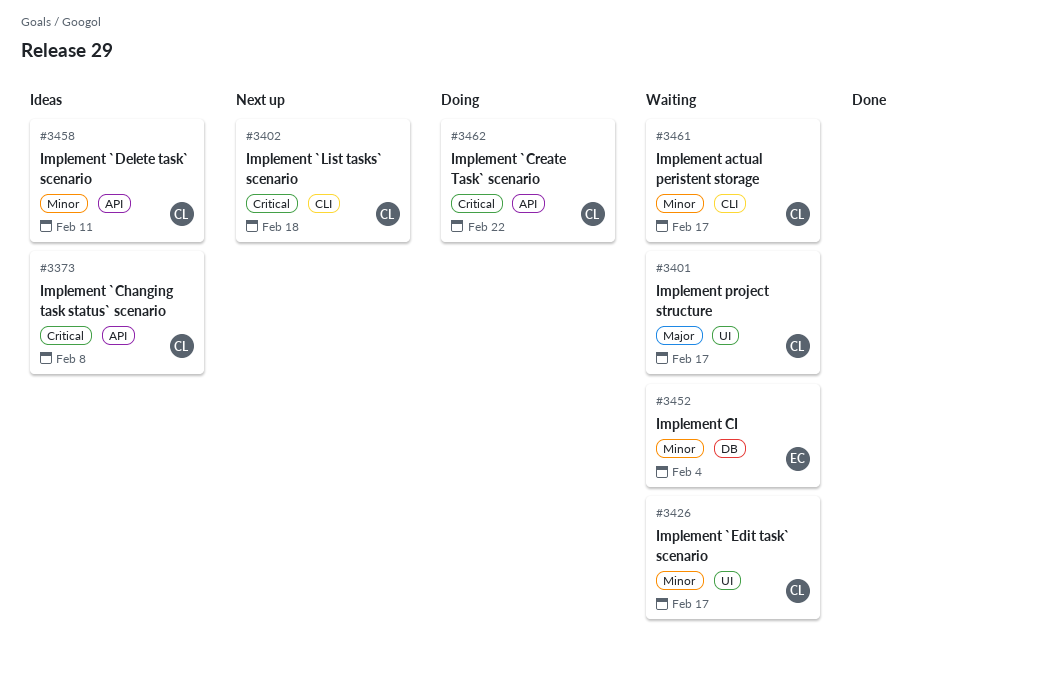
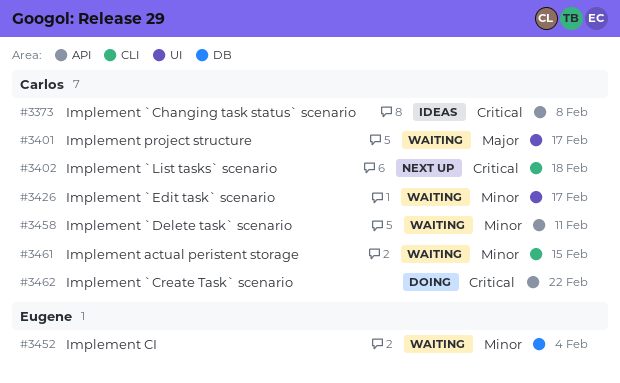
#3458, status: Ideas -> Waiting
#3461, due: Feb 17 -> Feb 15

